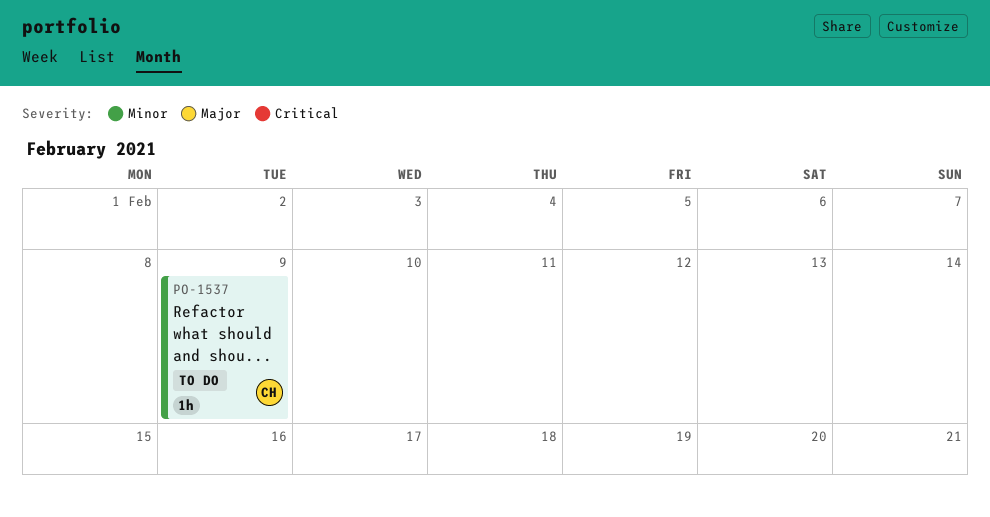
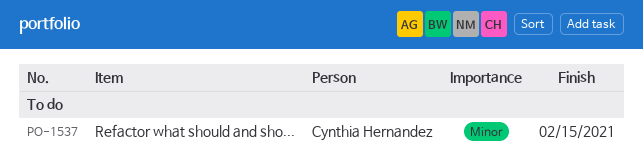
PO-1537, due: Feb 9 -> Feb 15

